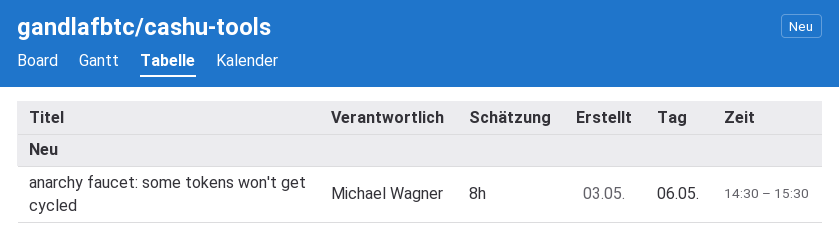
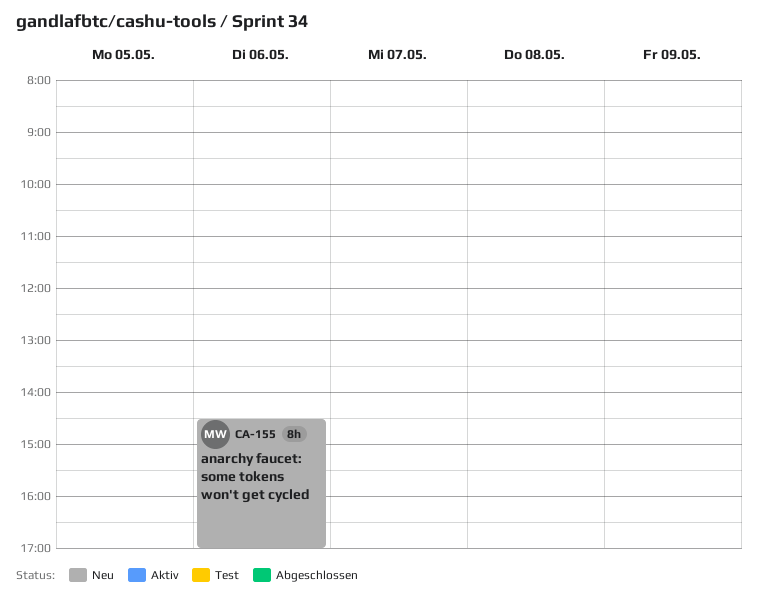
anarchy faucet: some tokens won't get cycled, ends: 15:30 -> 17:00

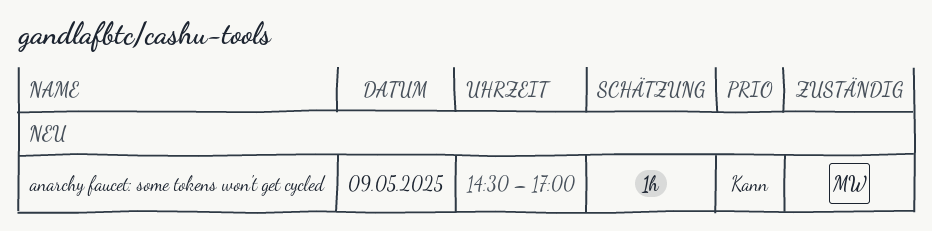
anarchy faucet: some tokens won't get cycled, estimate: 8h -> 1h
anarchy faucet: some tokens won't get cycled, day: May 6 -> May 9

